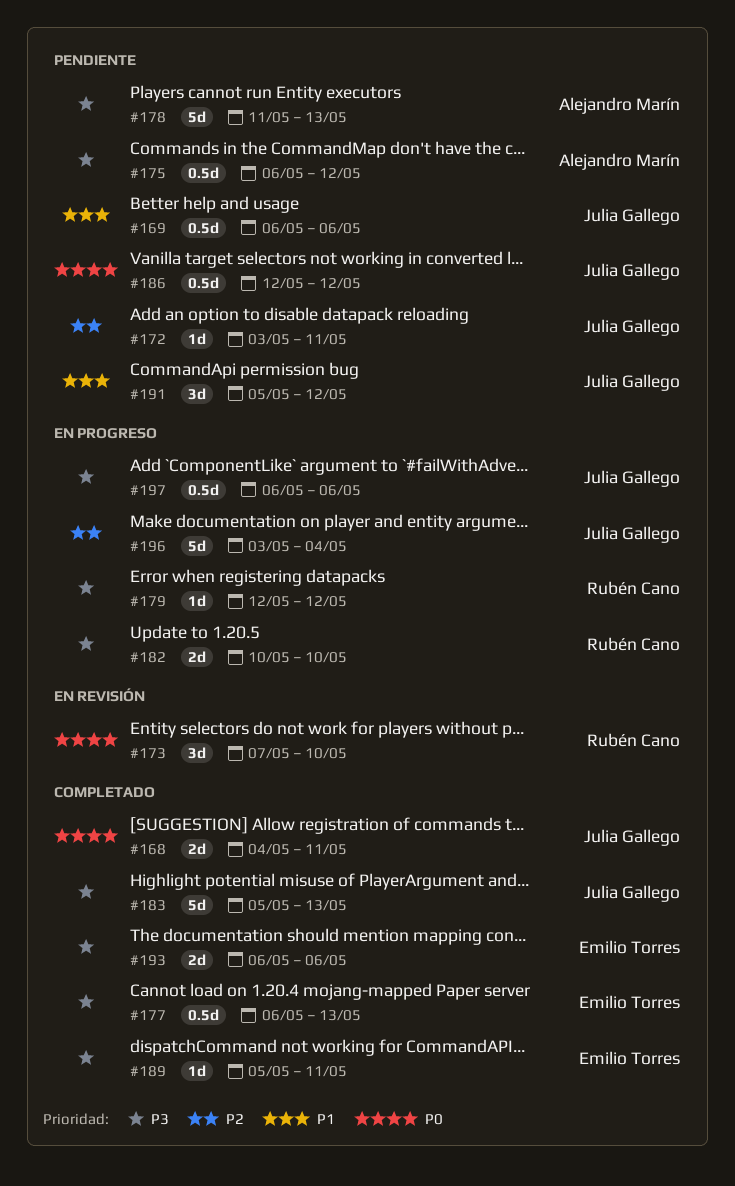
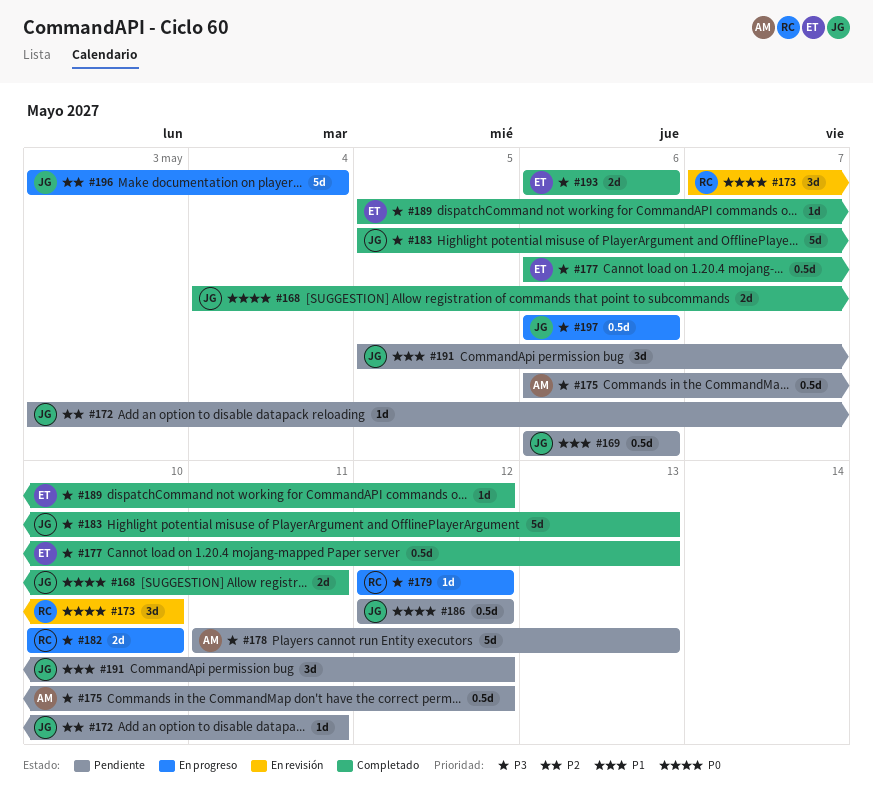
#189, due: May 11 -> May 12

